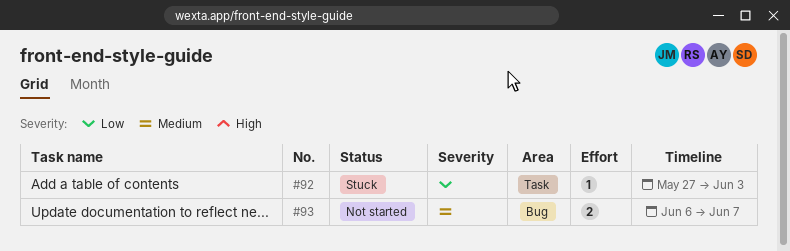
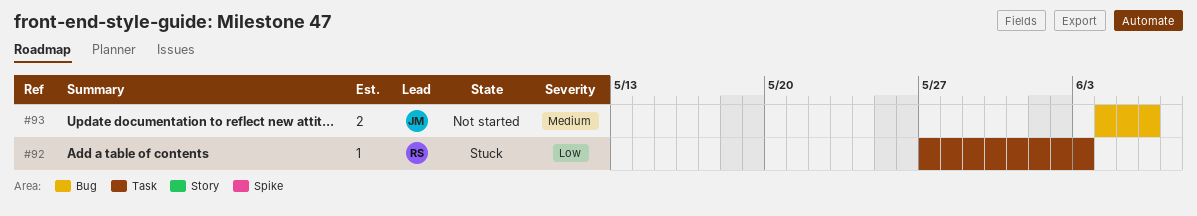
#93, start: Jun 6 -> Jun 4
#93, due: Jun 7 -> Jun 6

